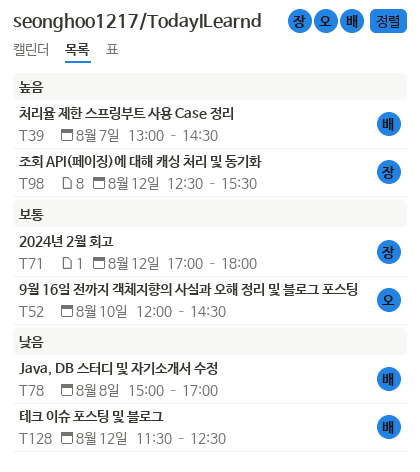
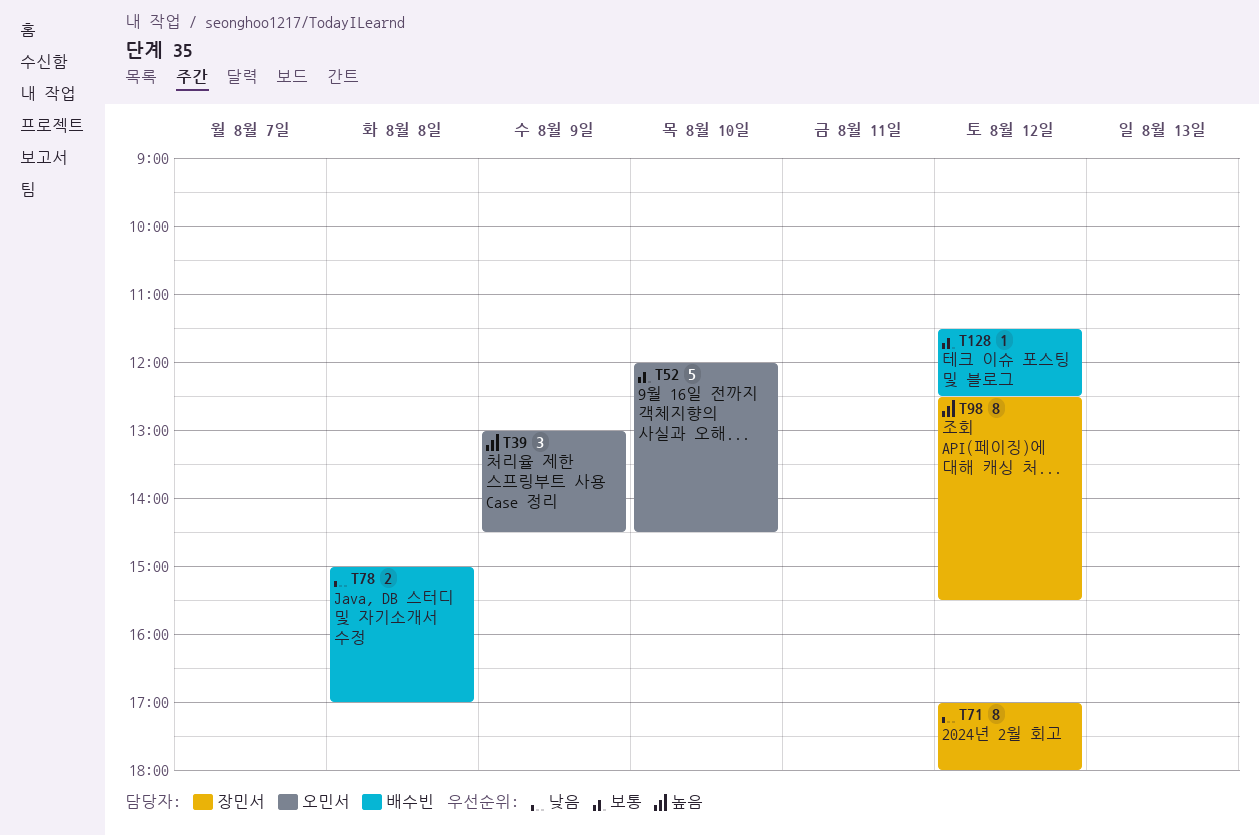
T39, owner: 배수빈 -> 오민서
T39, day: Aug 7 -> Aug 9
T71, priority: 보통 -> 낮음
T128, priority: 낮음 -> 보통

